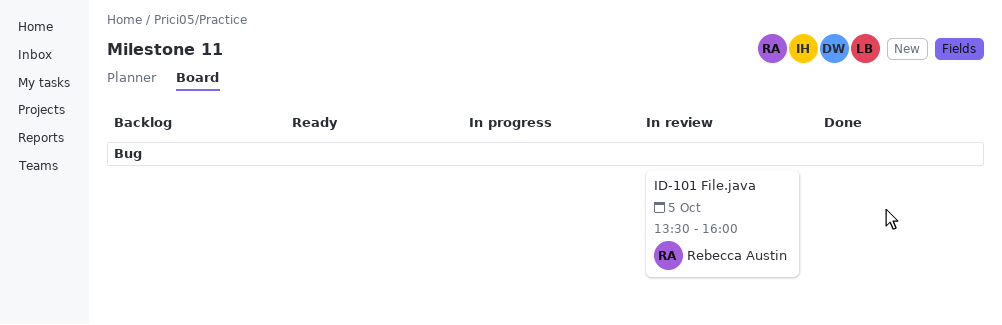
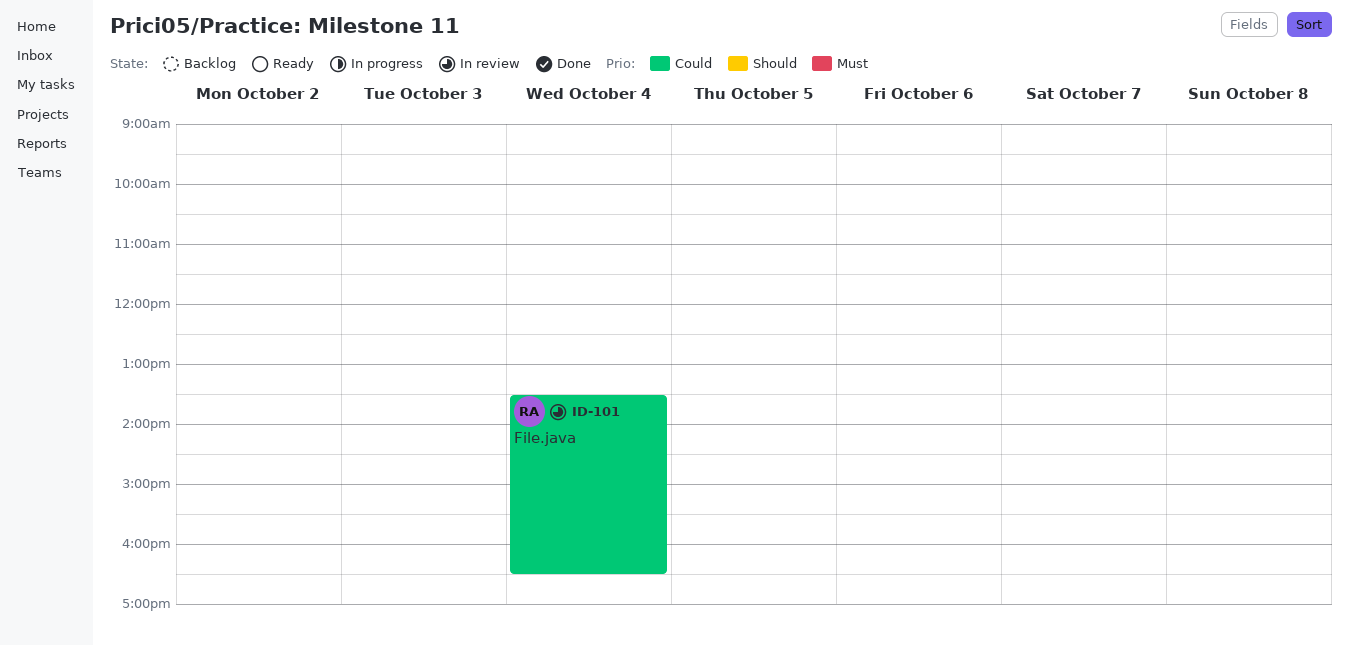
ID-101, day: Oct 5 -> Oct 4
ID-101, ends: 16:00 -> 16:30

